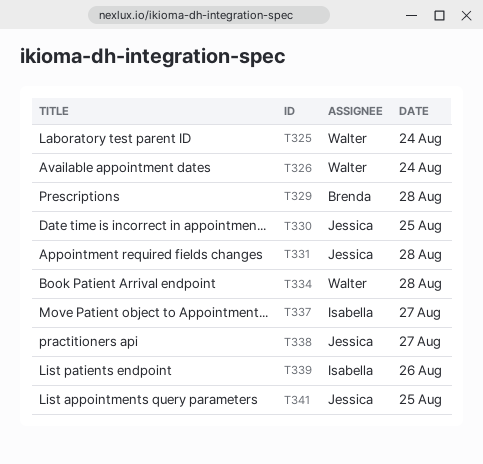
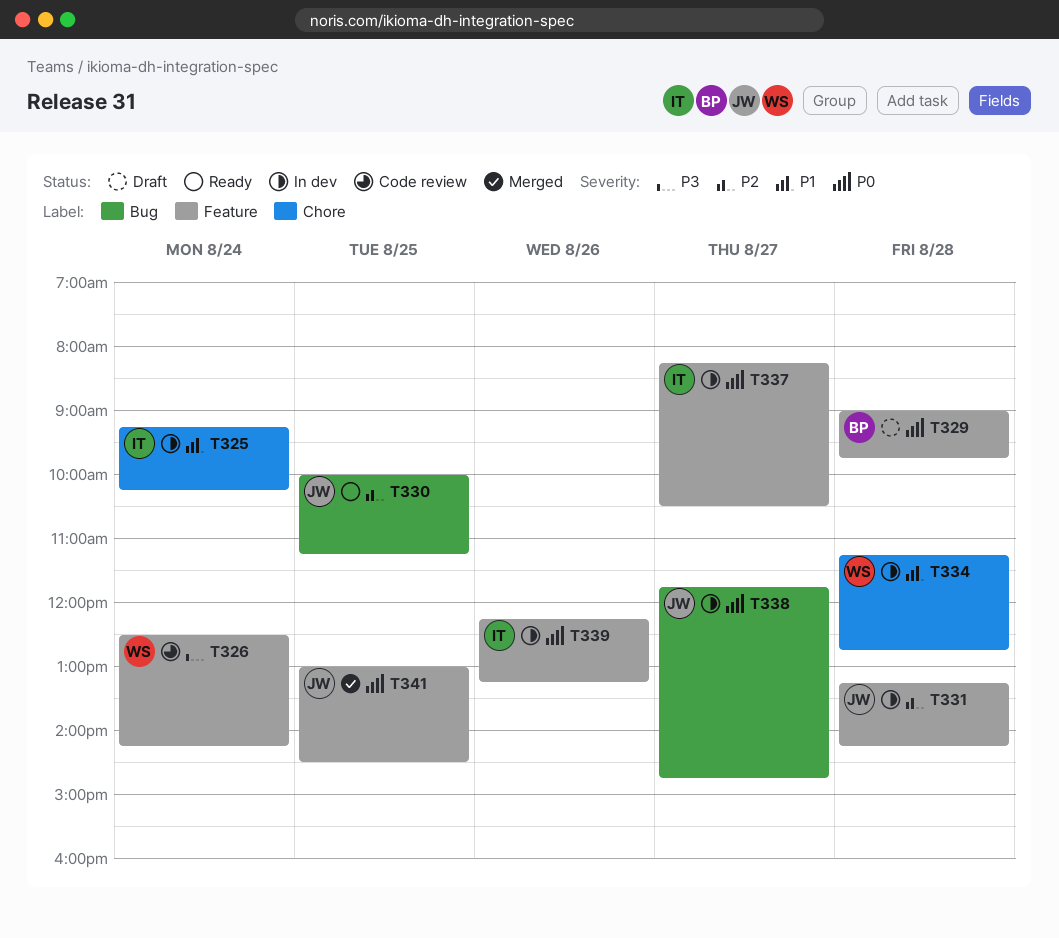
T325, owner: Walter -> Isabella

